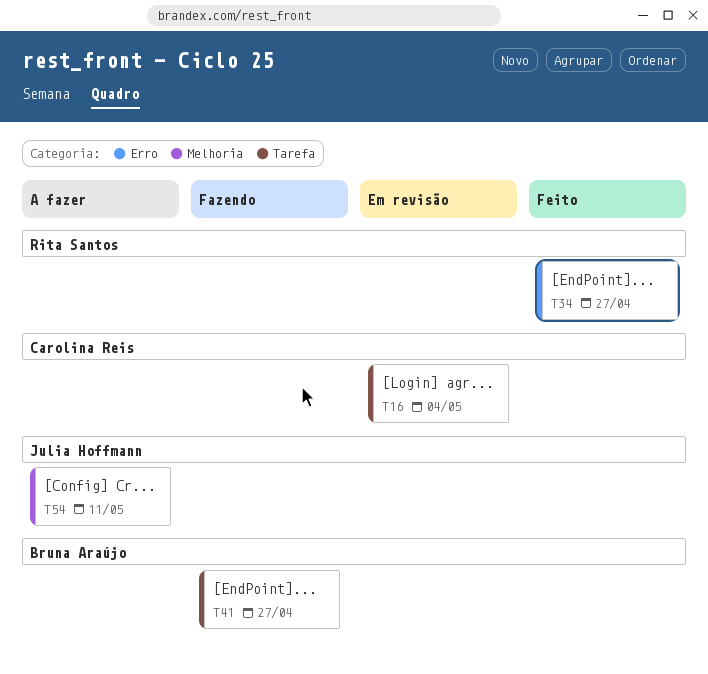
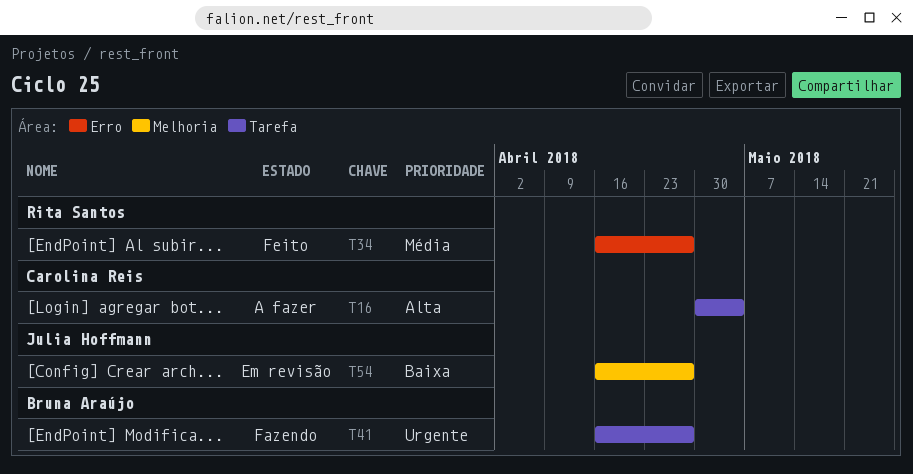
T16, status: Em revisão -> A fazer
T54, status: A fazer -> Em revisão
T54, due: May 11 -> Apr 27

